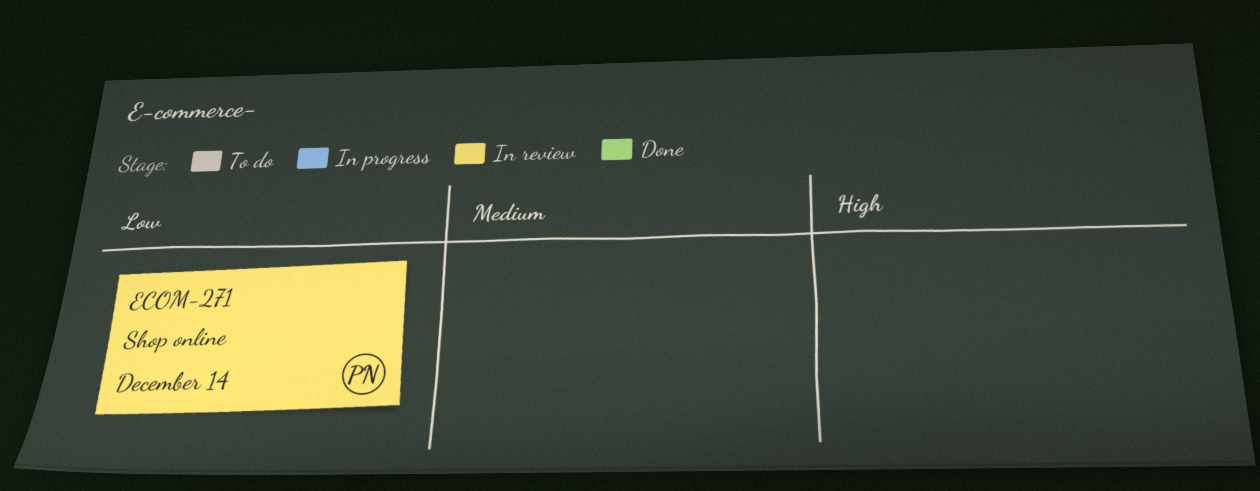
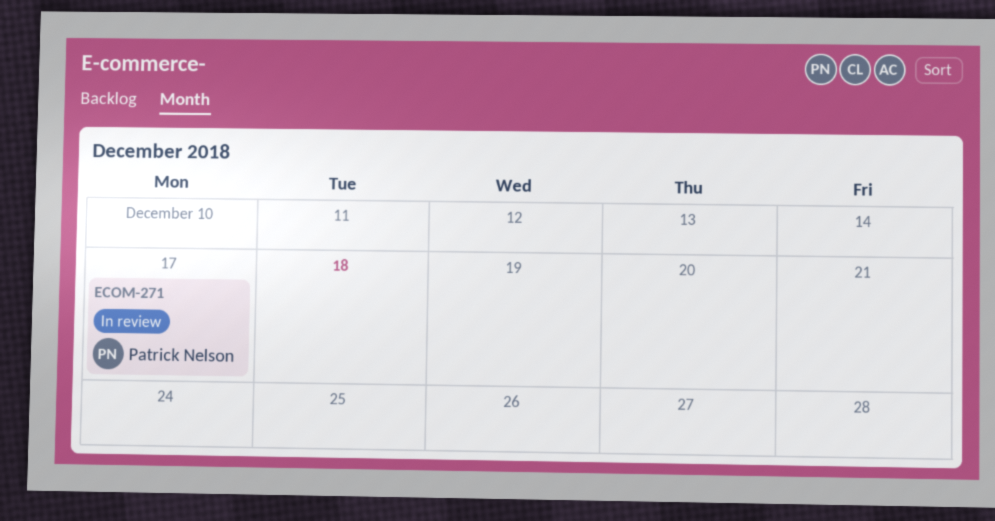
ECOM-271, due: Dec 14 -> Dec 17

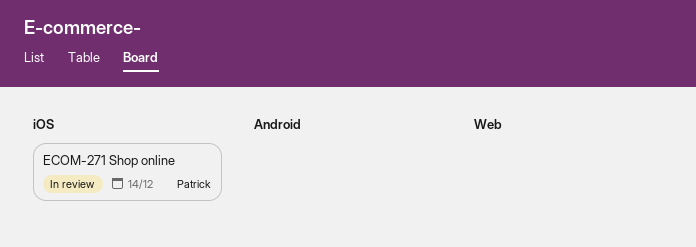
ECOM-271, due: Dec 17 -> Dec 14

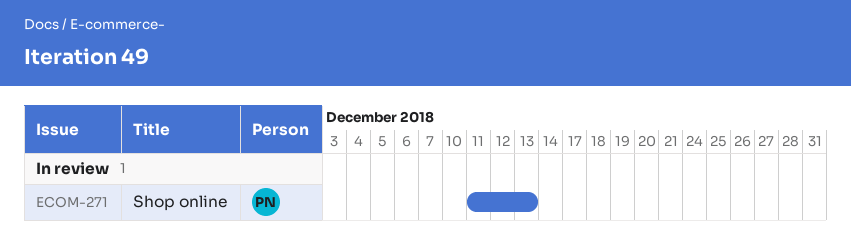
ECOM-271, due: Dec 14 -> Dec 13

